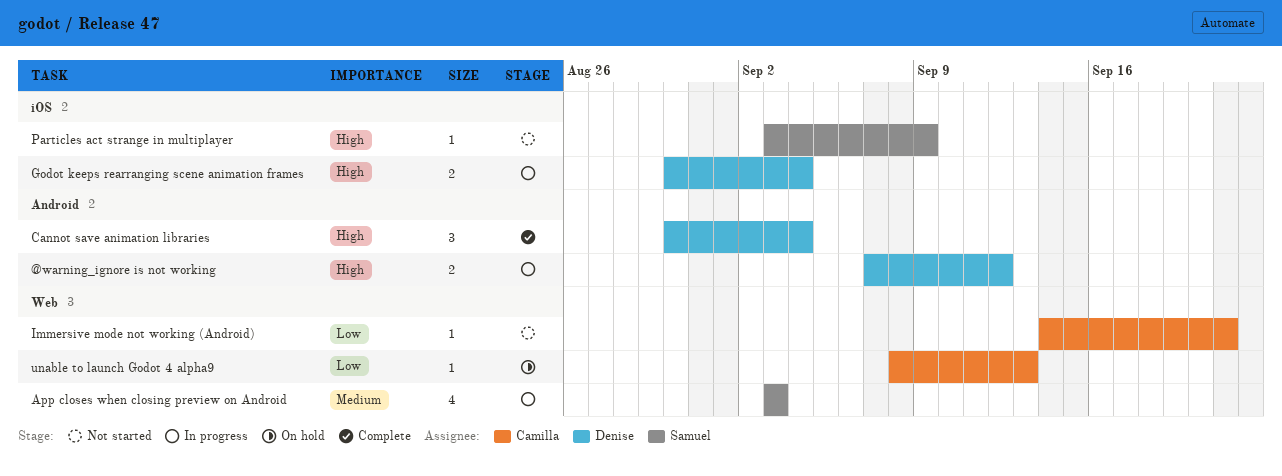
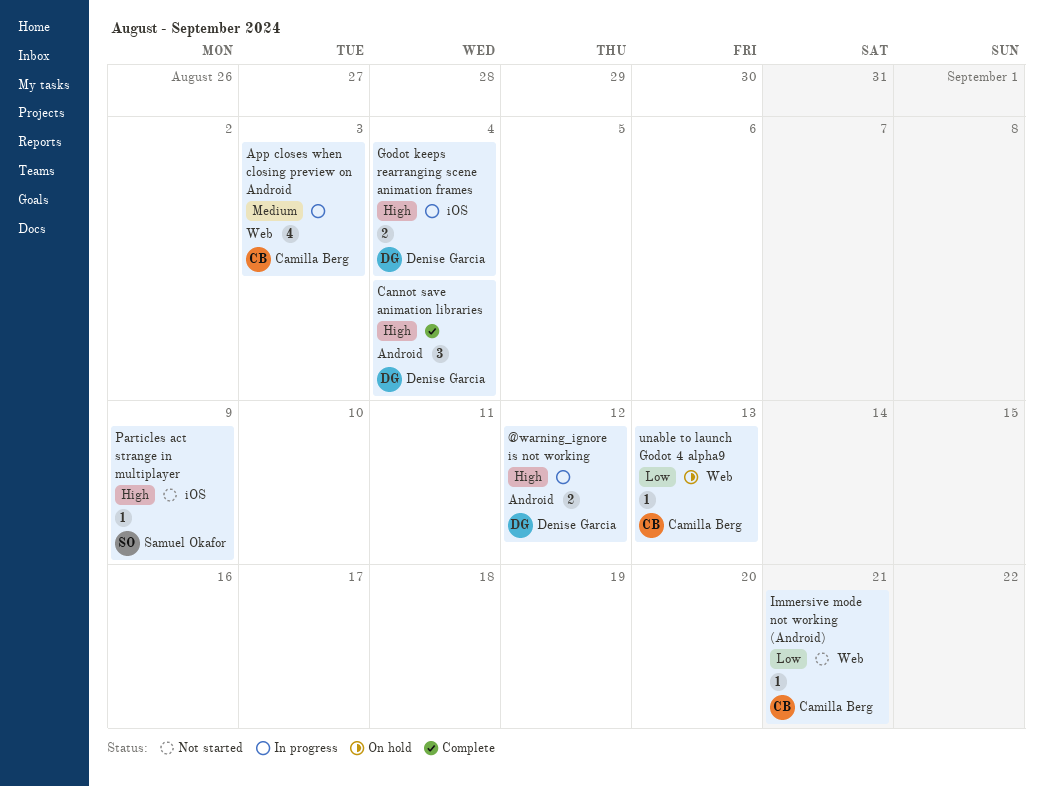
App closes when closing preview on Android, owner: Samuel Okafor -> Camilla Berg

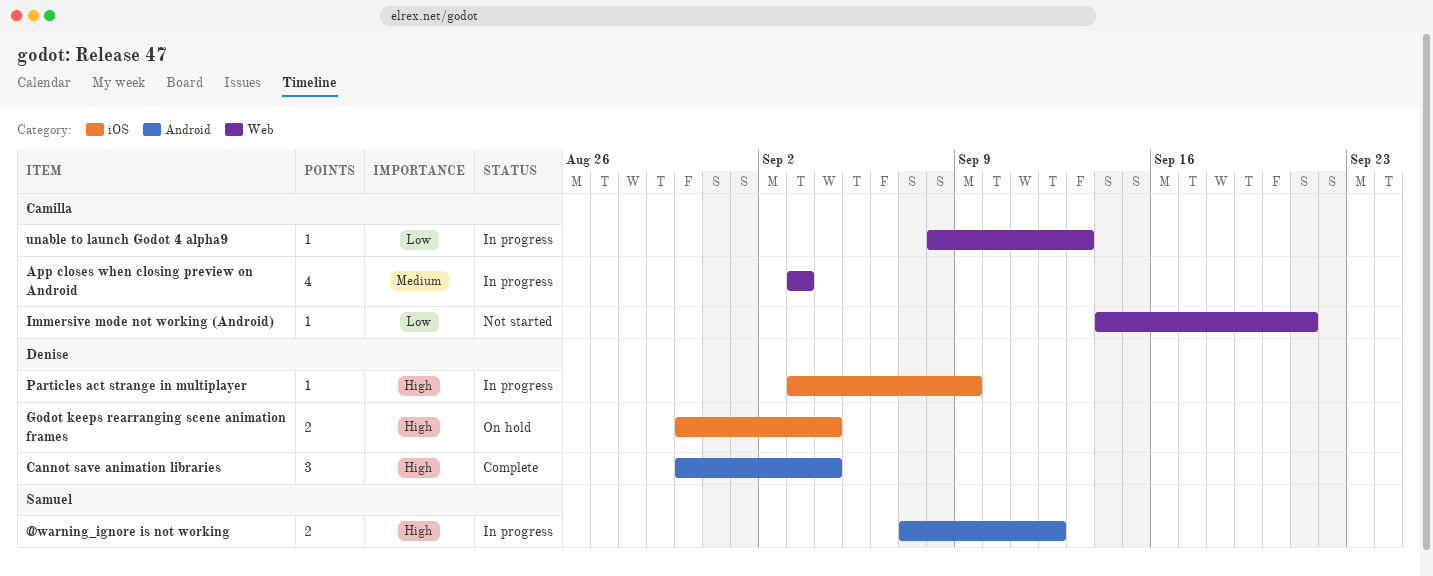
@warning_ignore is not working, owner: Denise Garcia -> Samuel Okafor
Godot keeps rearranging scene animation frames, status: In progress -> On hold
Particles act strange in multiplayer, status: Not started -> In progress
Particles act strange in multiplayer, owner: Samuel Okafor -> Denise Garcia
unable to launch Godot 4 alpha9, status: On hold -> In progress

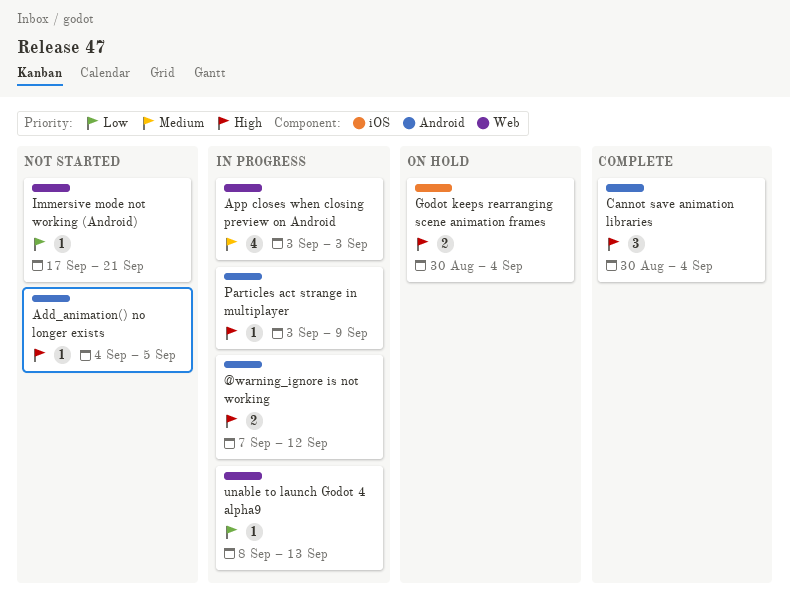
Add_animation() no longer exists: none -> present
Immersive mode not working (Android), start: Sep 14 -> Sep 17
Particles act strange in multiplayer, label: iOS -> Android

